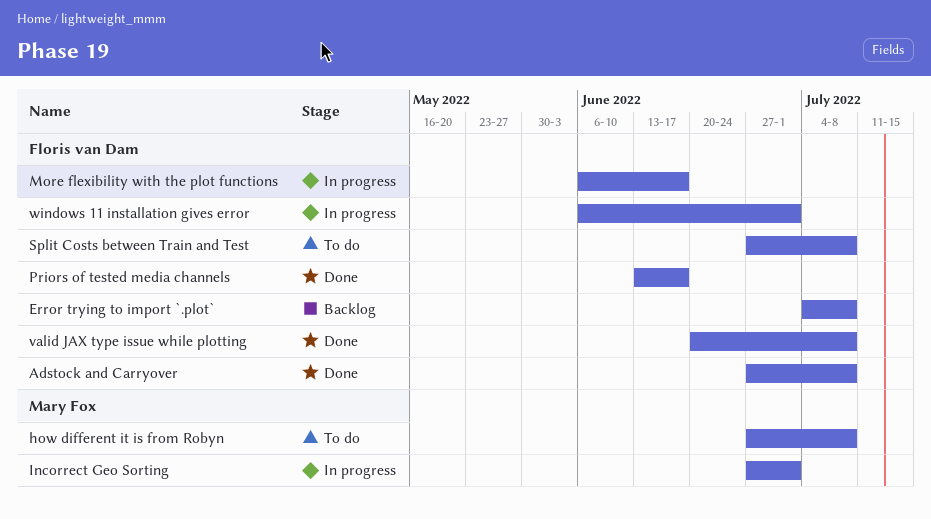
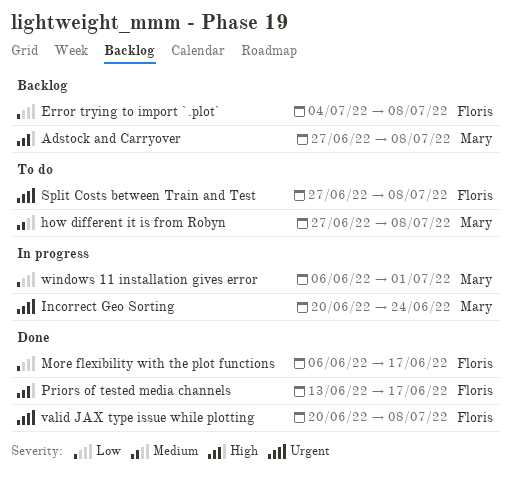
Adstock and Carryover, status: Done -> Backlog
Adstock and Carryover, owner: Floris van Dam -> Mary Fox
Incorrect Geo Sorting, start: Jun 27 -> Jun 20
Incorrect Geo Sorting, due: Jul 1 -> Jun 24
More flexibility with the plot functions, status: In progress -> Done
windows 11 installation gives error, owner: Floris van Dam -> Mary Fox

